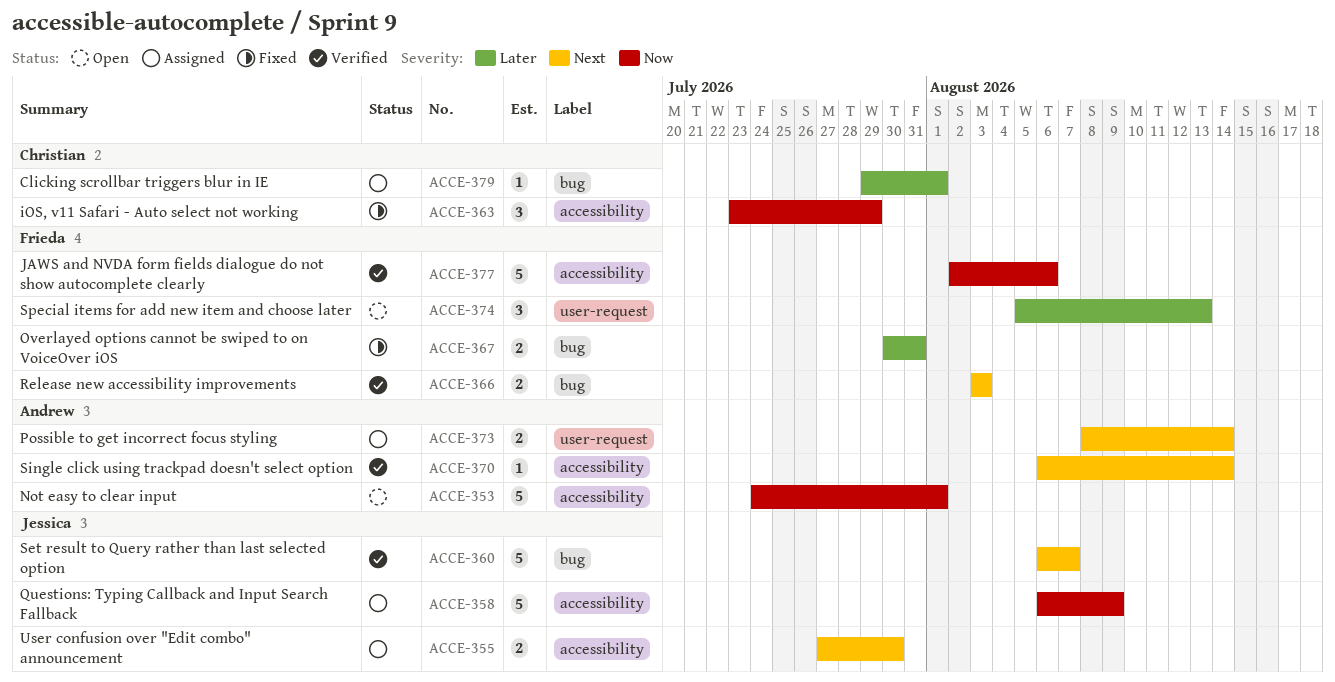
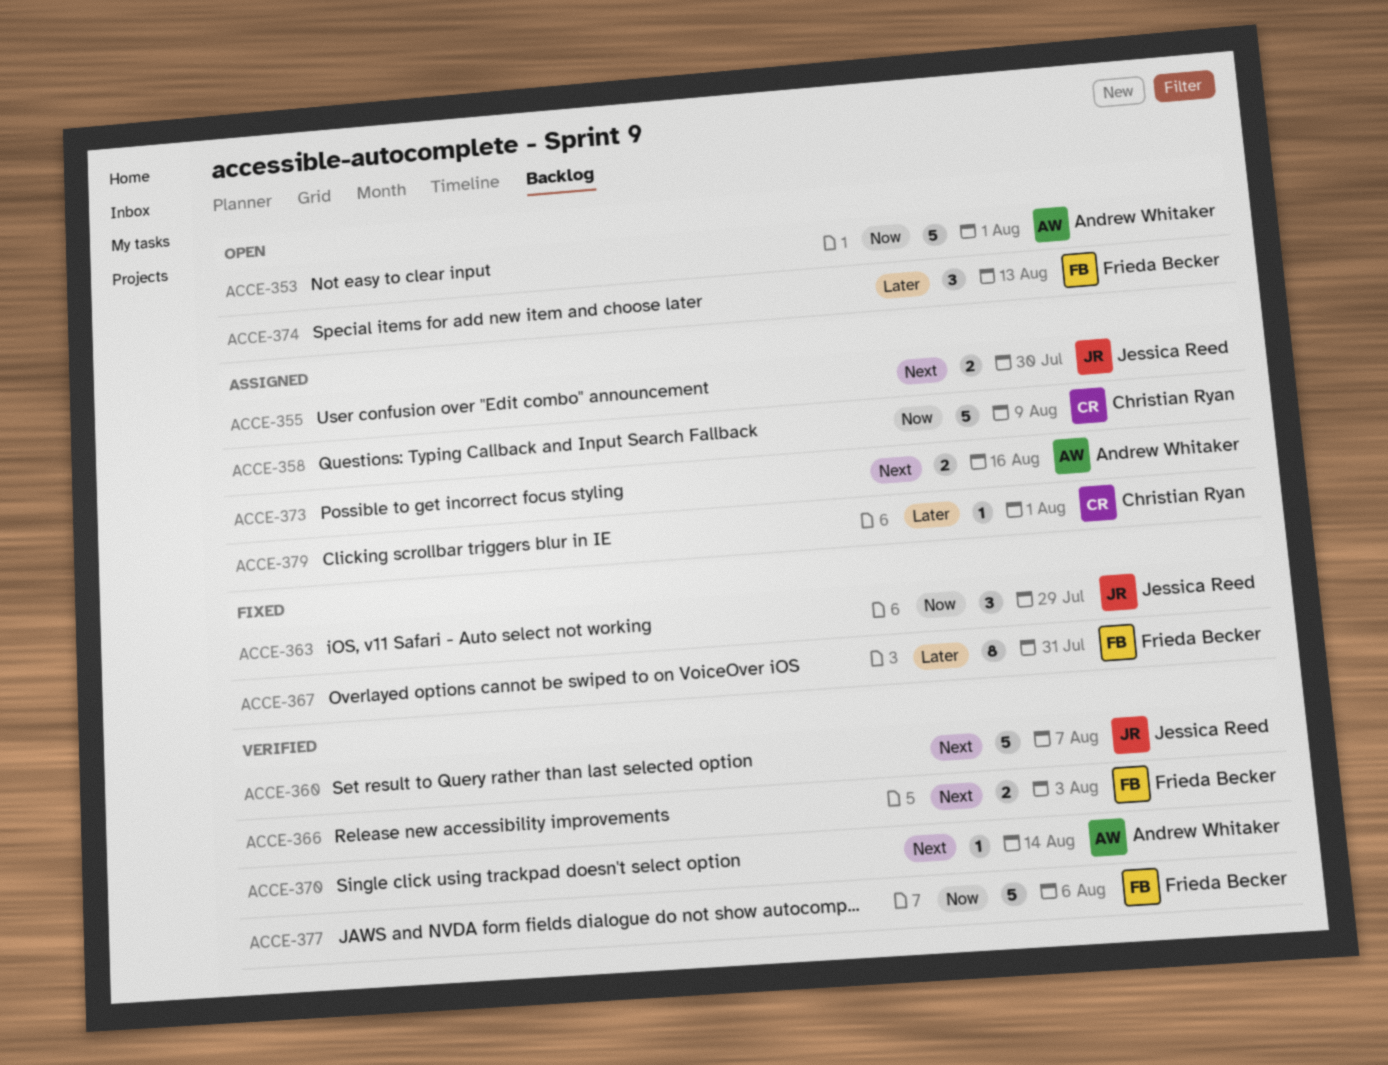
ACCE-358, owner: Jessica Reed -> Christian Ryan
ACCE-363, owner: Christian Ryan -> Jessica Reed
ACCE-367, estimate: 2 -> 8
ACCE-373, due: Aug 14 -> Aug 16

